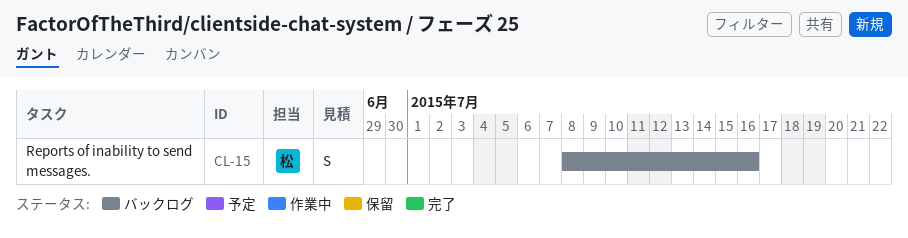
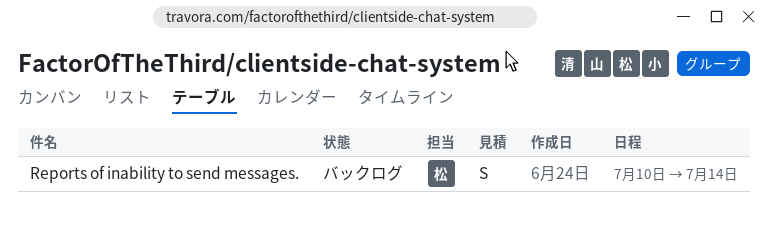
Reports of inability to send messages., start: Jul 8 -> Jul 10
Reports of inability to send messages., due: Jul 16 -> Jul 14

